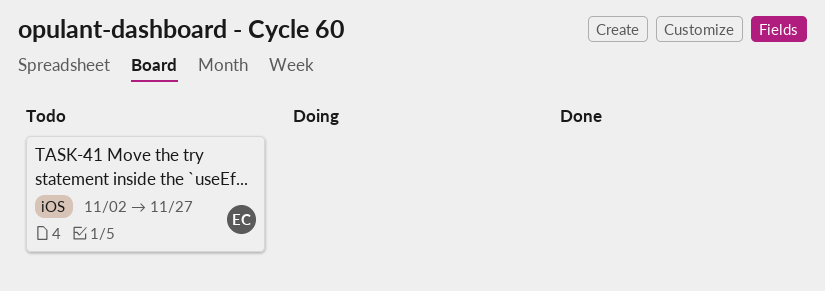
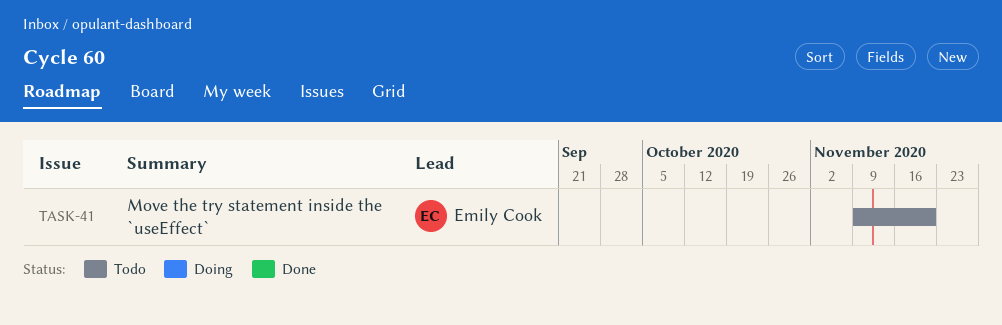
TASK-41, start: Nov 2 -> Nov 9
TASK-41, due: Nov 27 -> Nov 20

